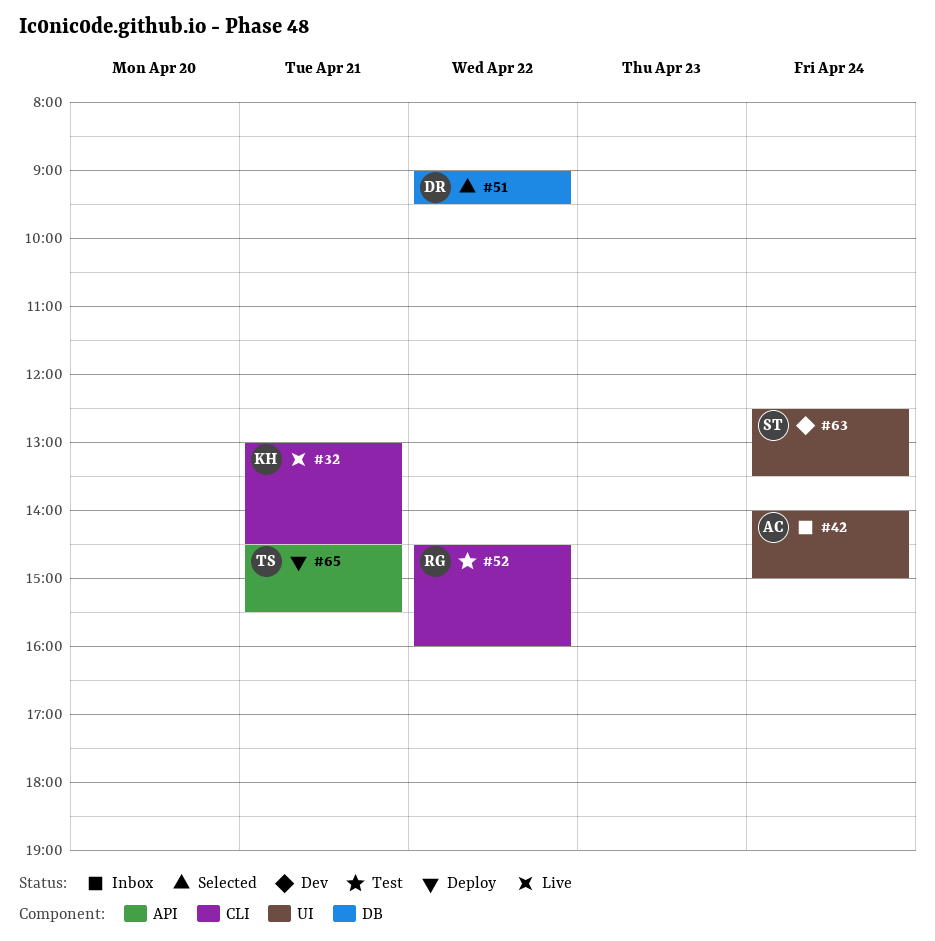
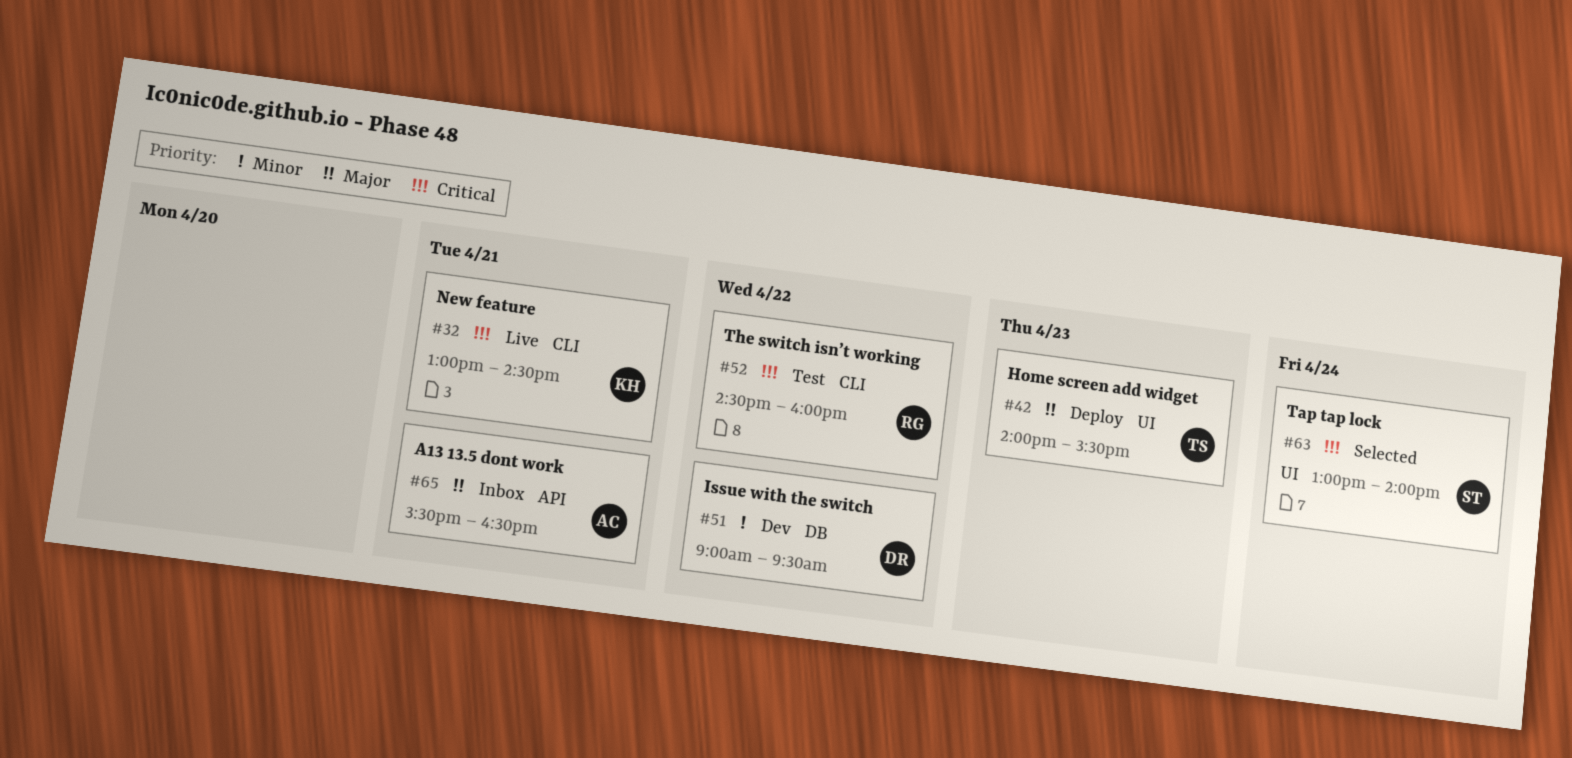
#42, status: Inbox -> Deploy
#42, owner: AC -> TS
#42, day: Apr 24 -> Apr 23
#42, ends: 15:00 -> 15:30
#51, status: Selected -> Dev
#63, status: Dev -> Selected
#63, begins: 12:30 -> 13:00
#63, ends: 13:30 -> 14:00
#65, status: Deploy -> Inbox
#65, owner: TS -> AC
#65, begins: 14:30 -> 15:30
#65, ends: 15:30 -> 16:30

